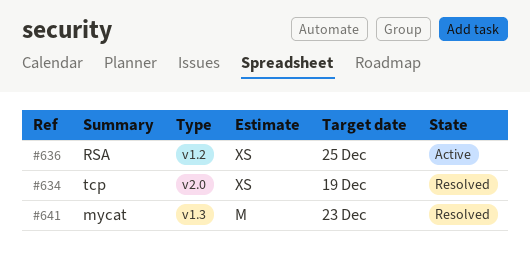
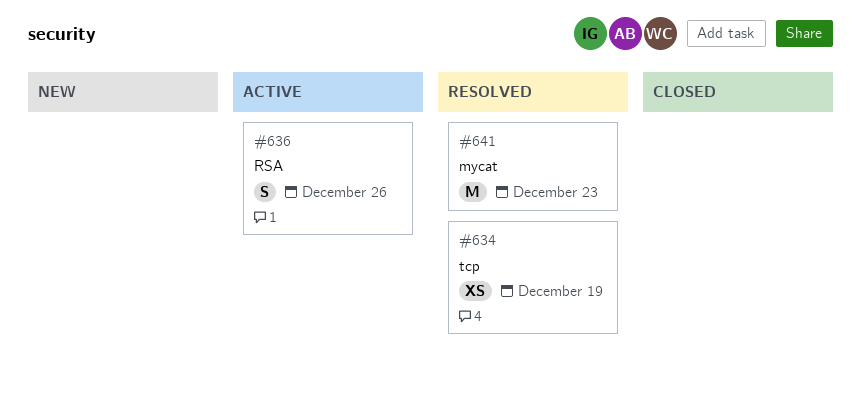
#636, estimate: XS -> S
#636, due: Dec 25 -> Dec 26

